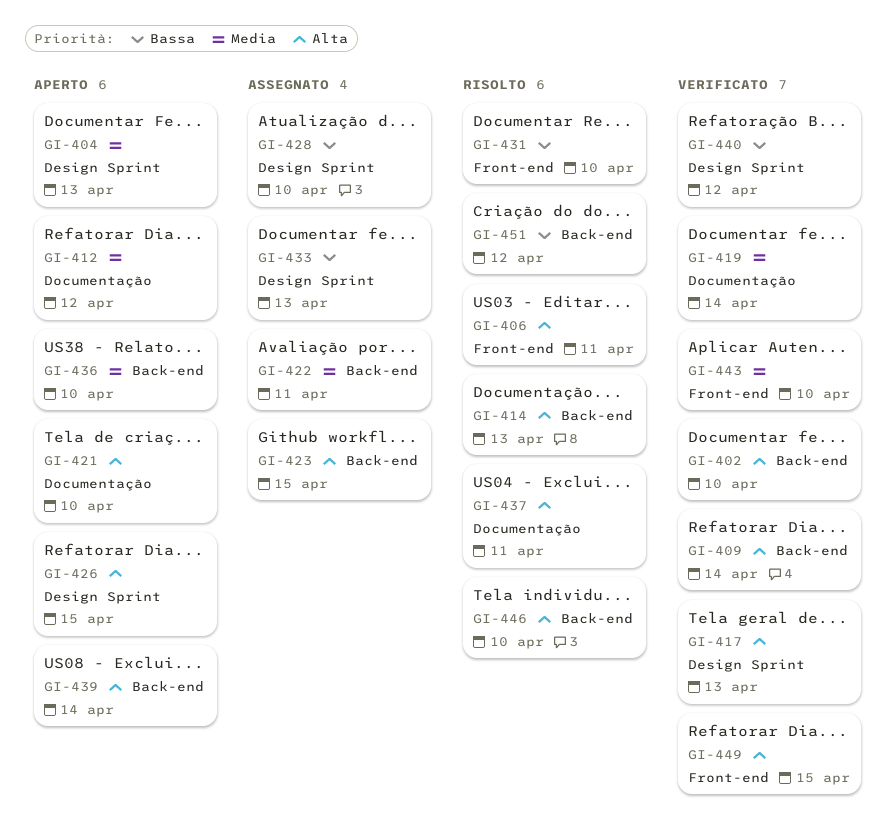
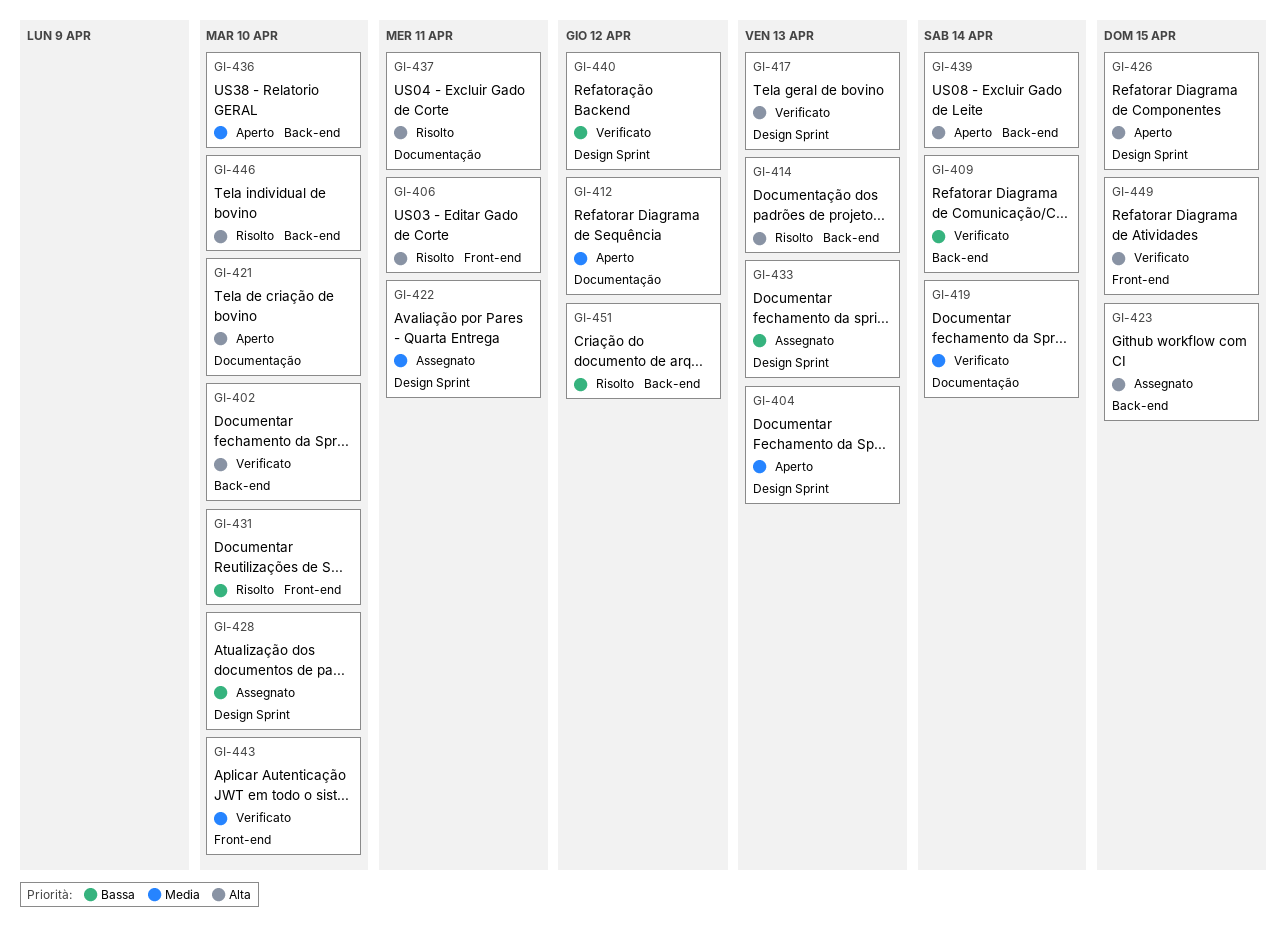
GI-409, priority: Alta -> Bassa
GI-422, label: Back-end -> Design Sprint

